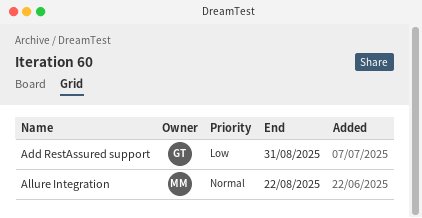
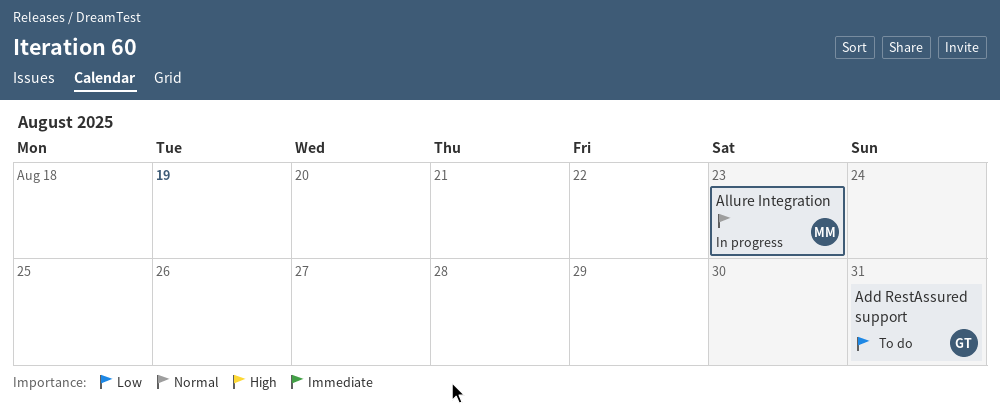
Allure Integration, due: Aug 22 -> Aug 23

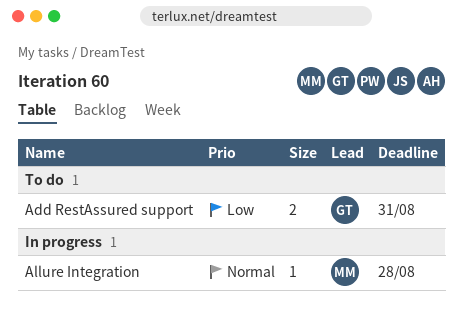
Allure Integration, due: Aug 23 -> Aug 28

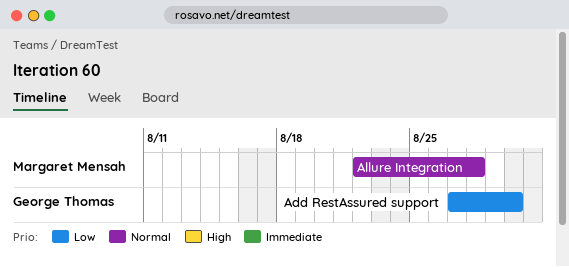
Add RestAssured support, due: Aug 31 -> Aug 30

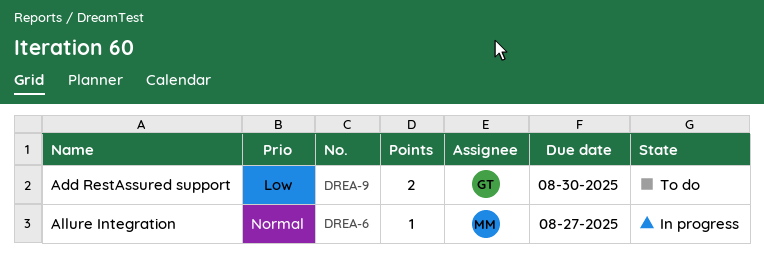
Allure Integration, due: Aug 28 -> Aug 27

